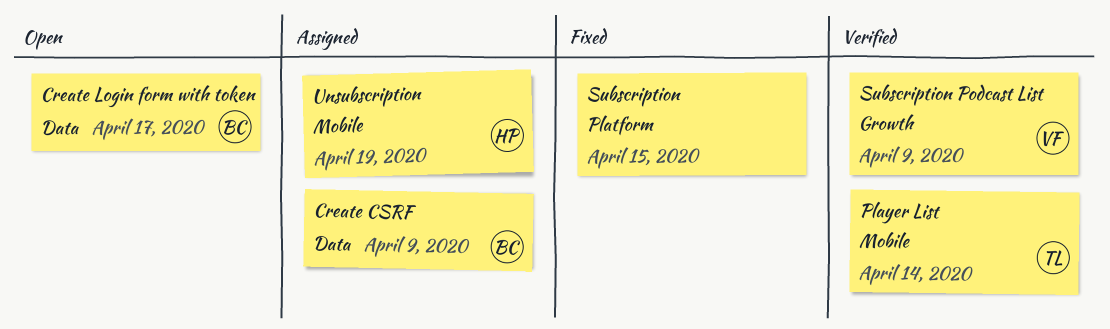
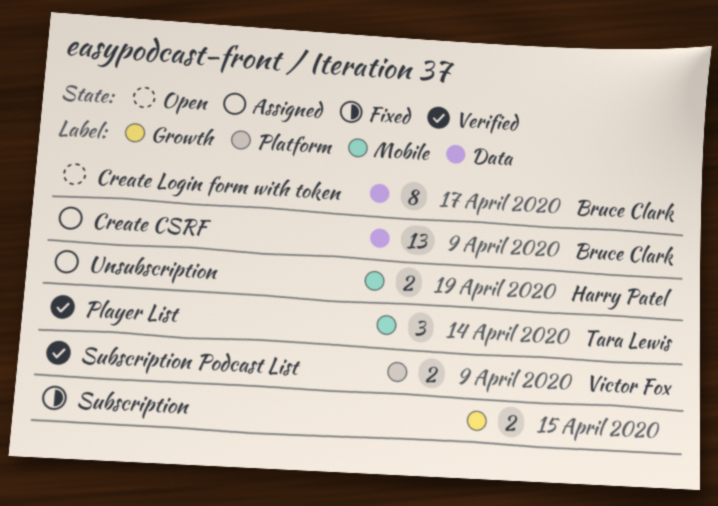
Subscription, label: Platform -> Growth
Subscription Podcast List, label: Growth -> Platform

